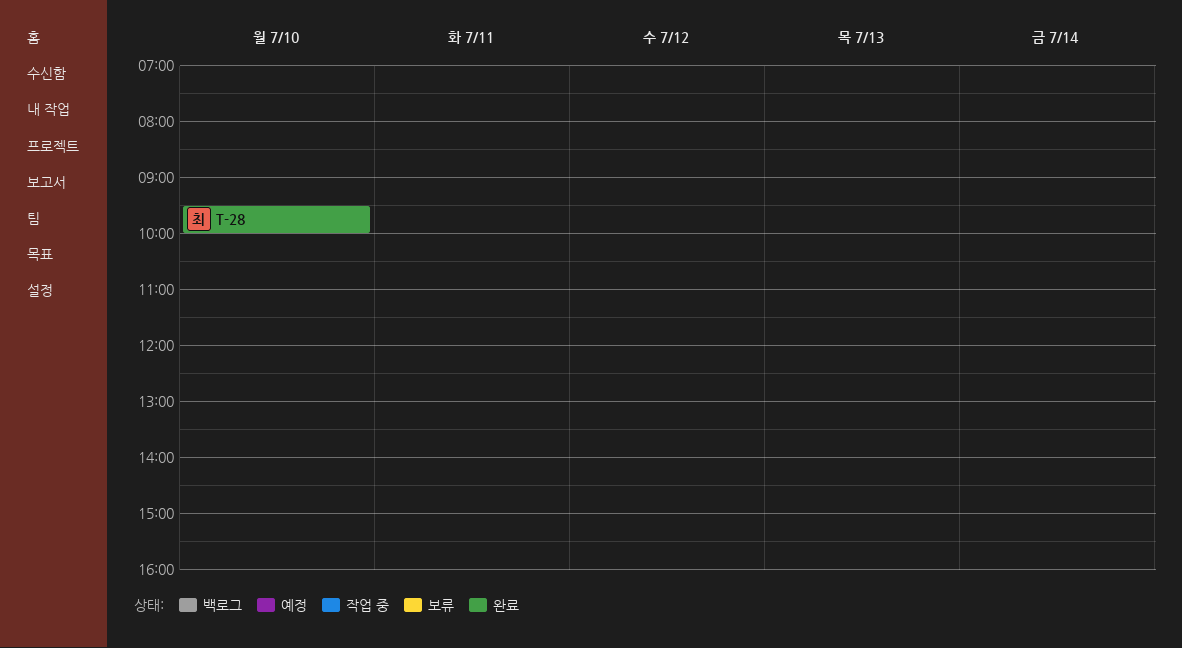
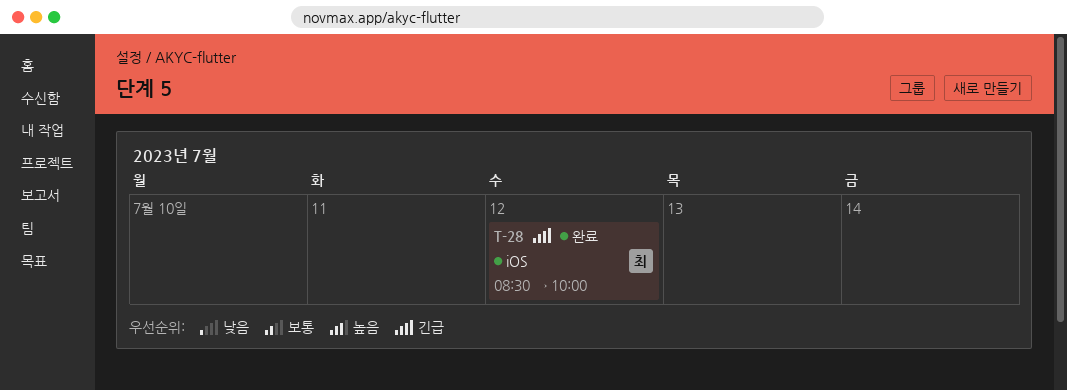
T-28, day: Jul 10 -> Jul 12
T-28, begins: 09:30 -> 08:30

